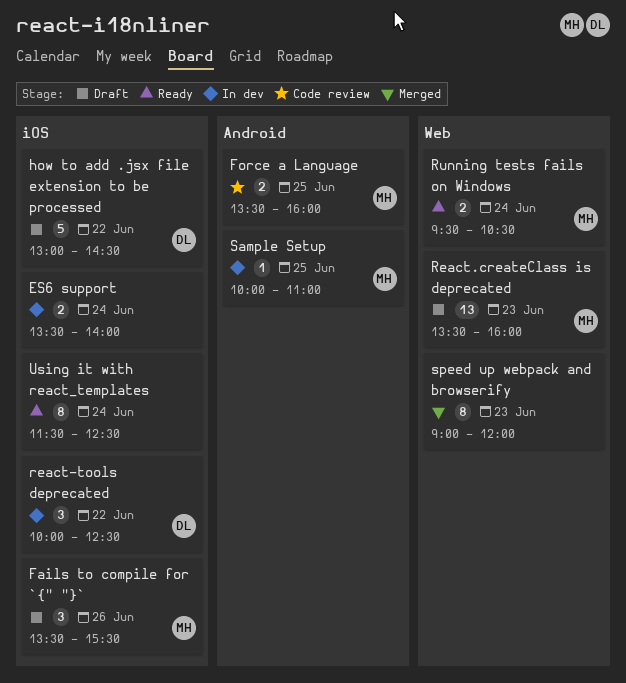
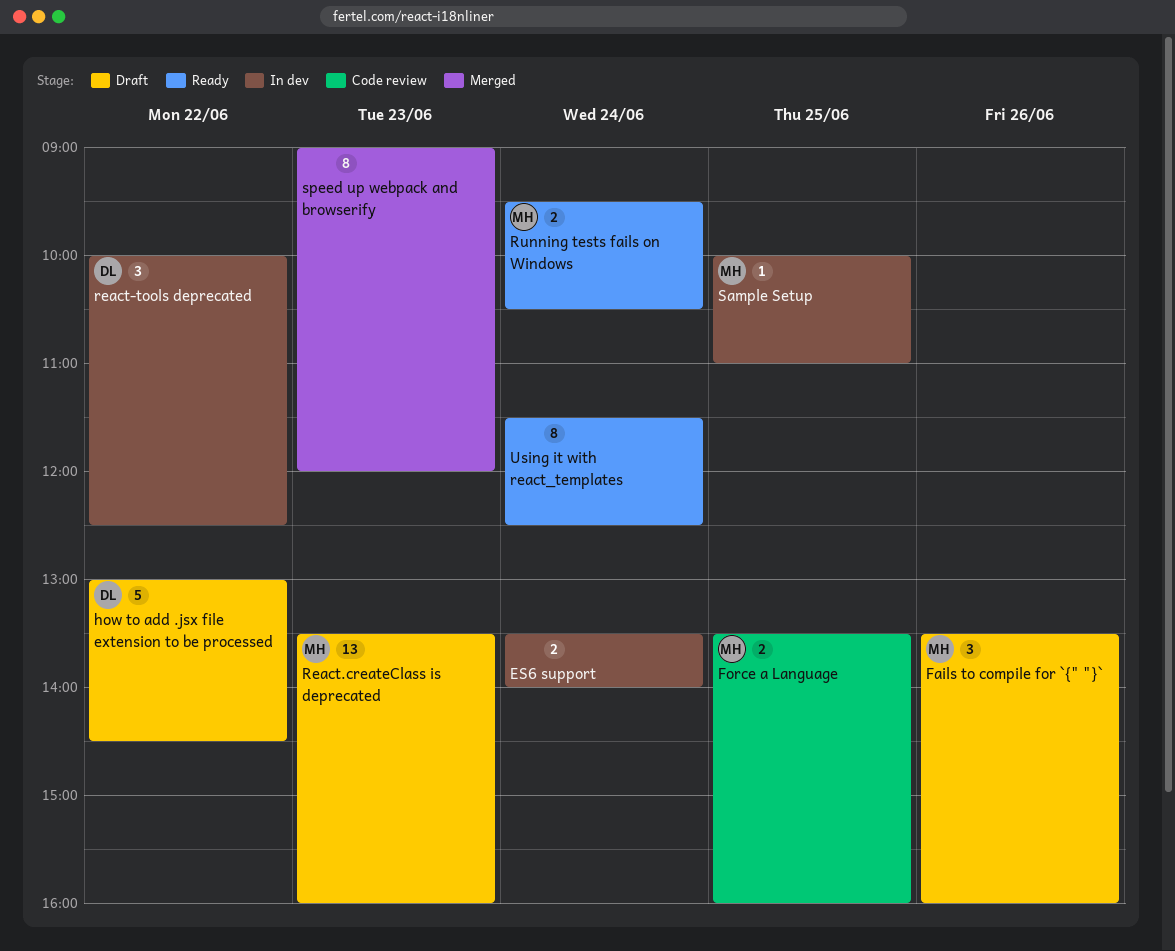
Fails to compile for `{" "}`, ends: 15:30 -> 16:00

